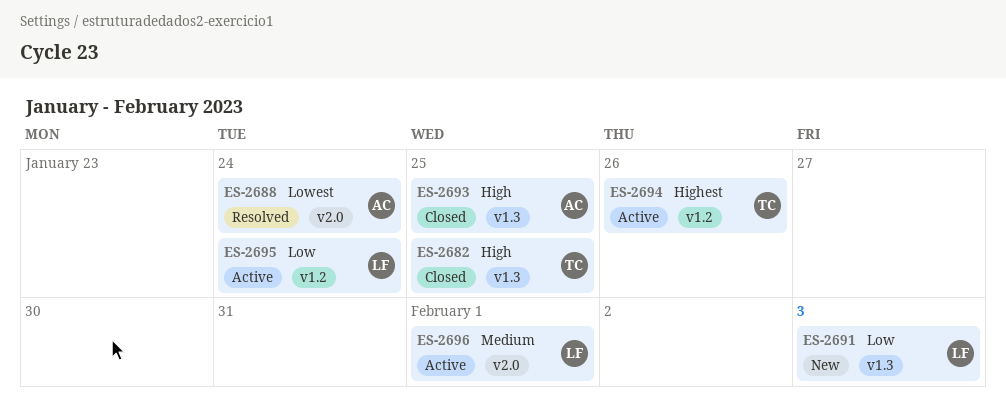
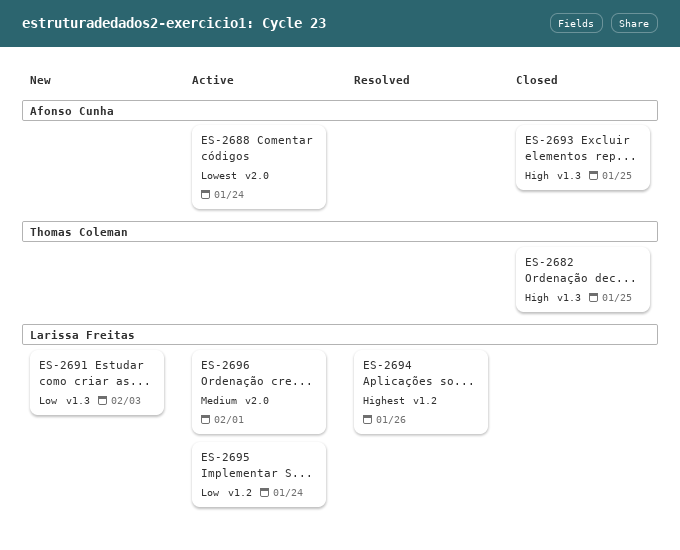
ES-2688, status: Resolved -> Active
ES-2694, status: Active -> Resolved
ES-2694, owner: Thomas Coleman -> Larissa Freitas

